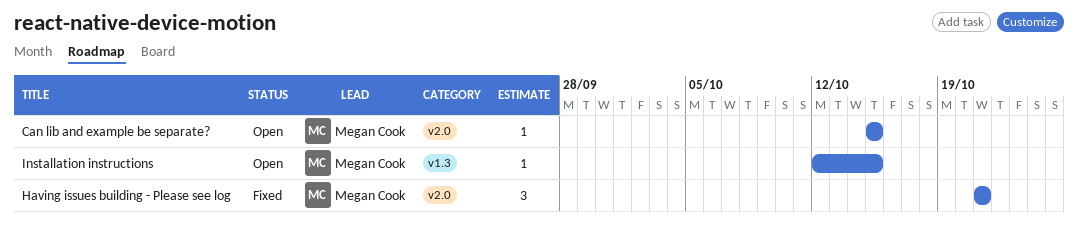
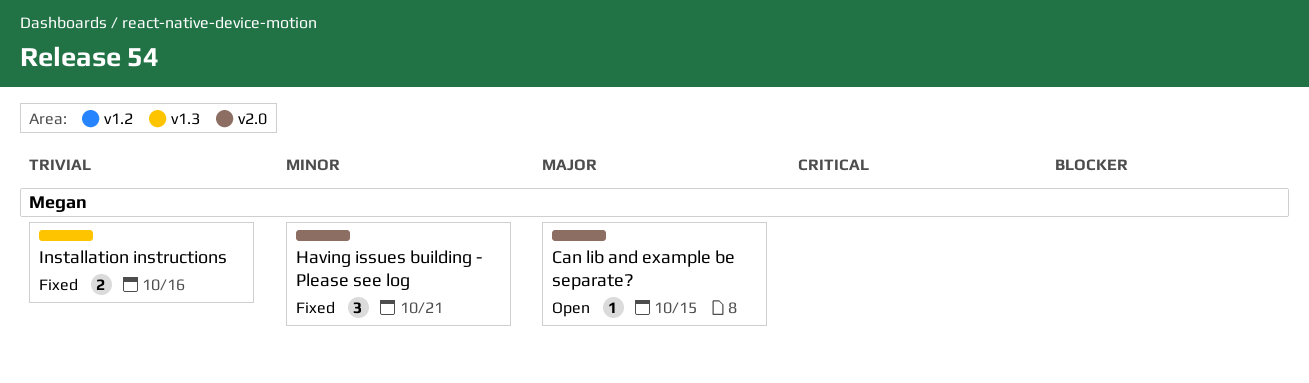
Installation instructions, status: Open -> Fixed
Installation instructions, estimate: 1 -> 2
Installation instructions, due: Oct 15 -> Oct 16

